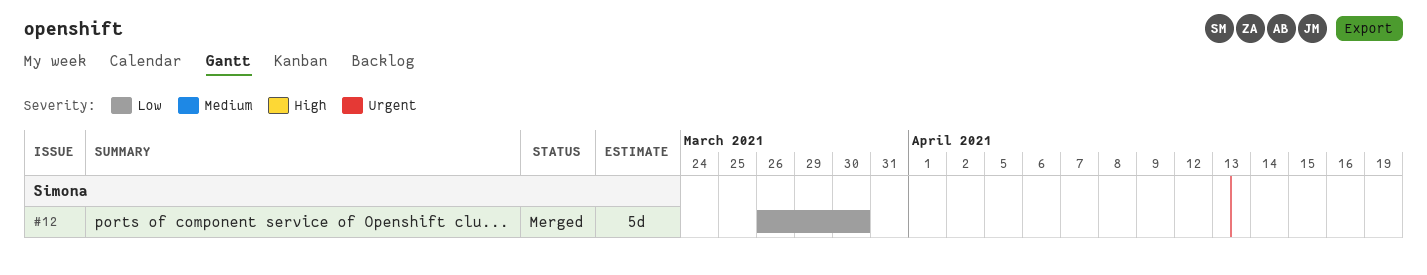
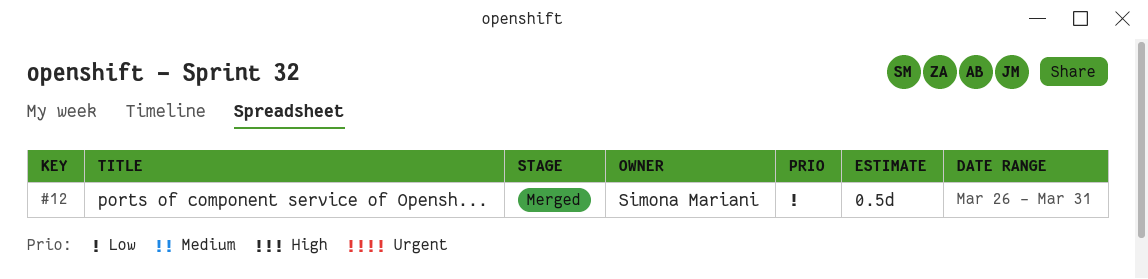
#12, estimate: 5d -> 0.5d
#12, due: Mar 30 -> Mar 31

